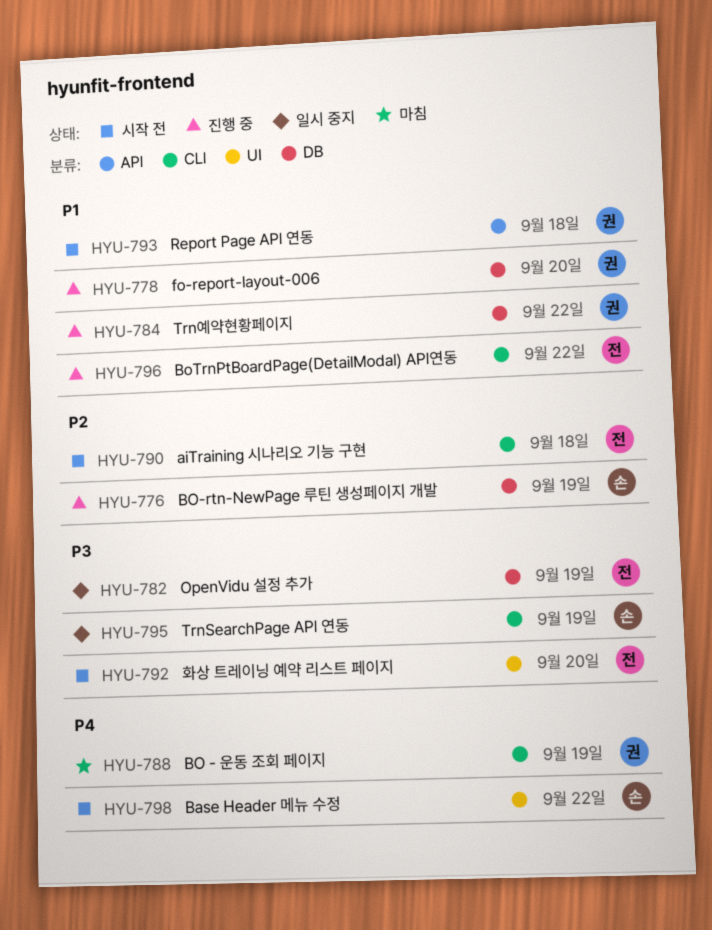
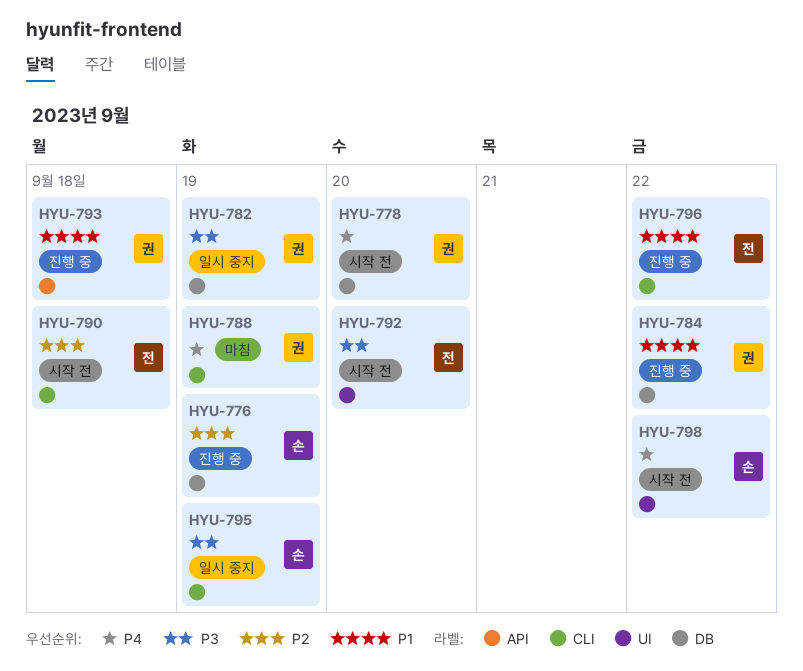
HYU-778, status: 진행 중 -> 시작 전
HYU-778, priority: P1 -> P4
HYU-782, owner: 전 -> 권
HYU-793, status: 시작 전 -> 진행 중

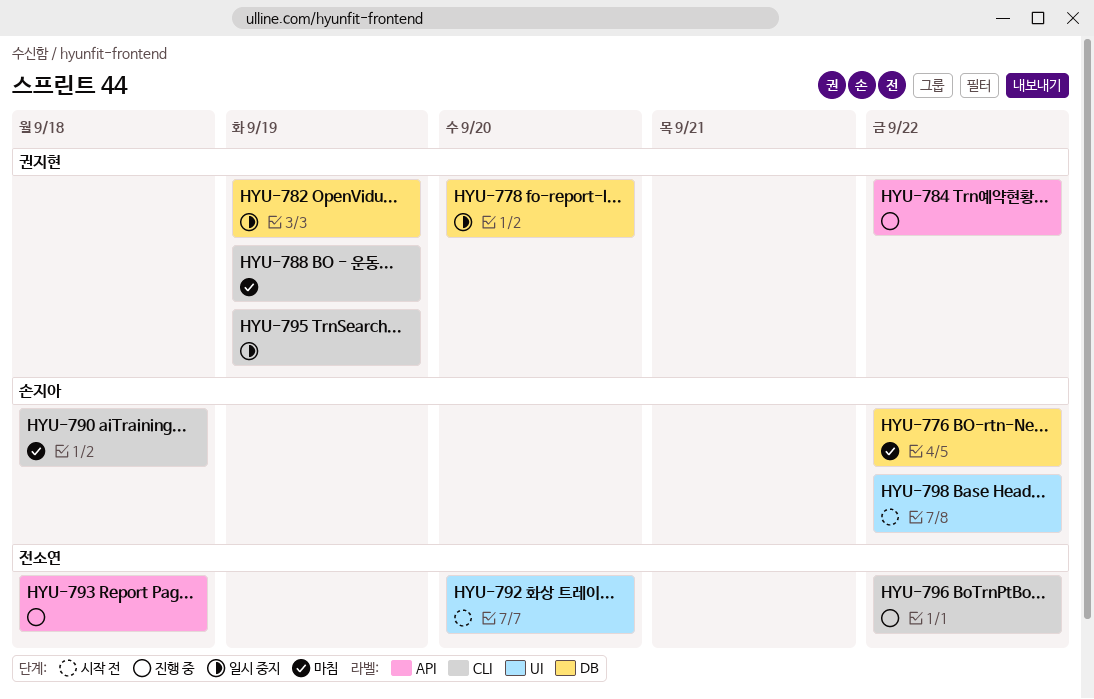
HYU-776, status: 진행 중 -> 마침
HYU-776, due: Sep 19 -> Sep 22
HYU-778, status: 시작 전 -> 일시 중지
HYU-784, label: DB -> API
HYU-790, status: 시작 전 -> 마침
HYU-790, owner: 전소연 -> 손지아
HYU-793, owner: 권지현 -> 전소연
HYU-795, owner: 손지아 -> 권지현

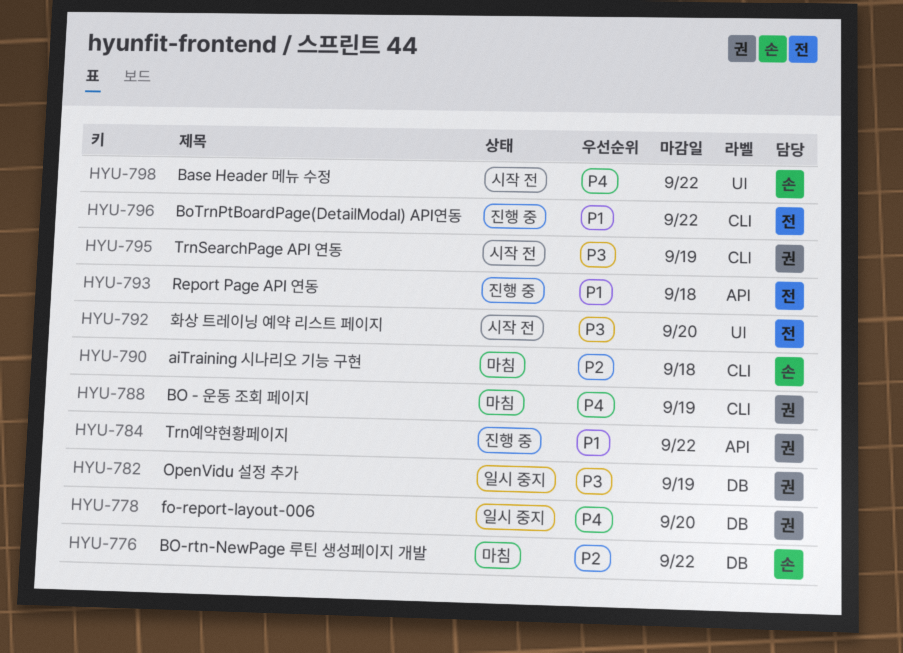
HYU-795, status: 일시 중지 -> 시작 전

